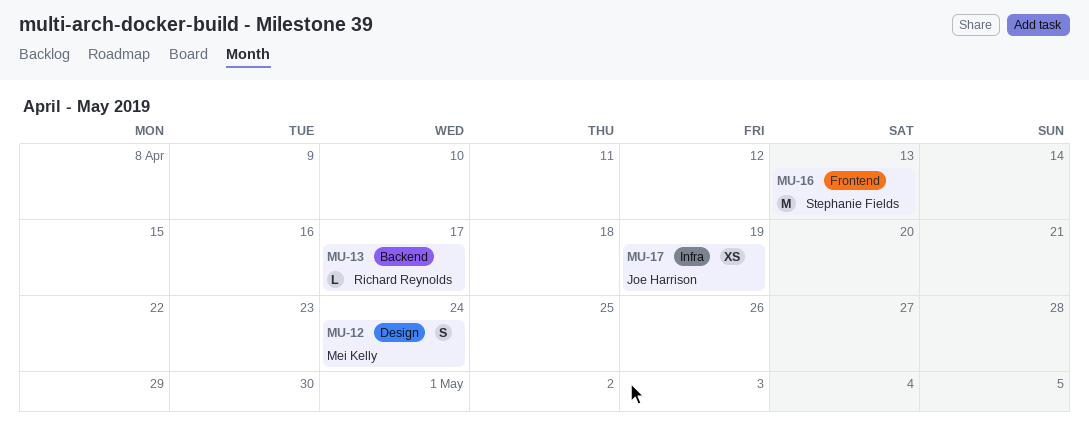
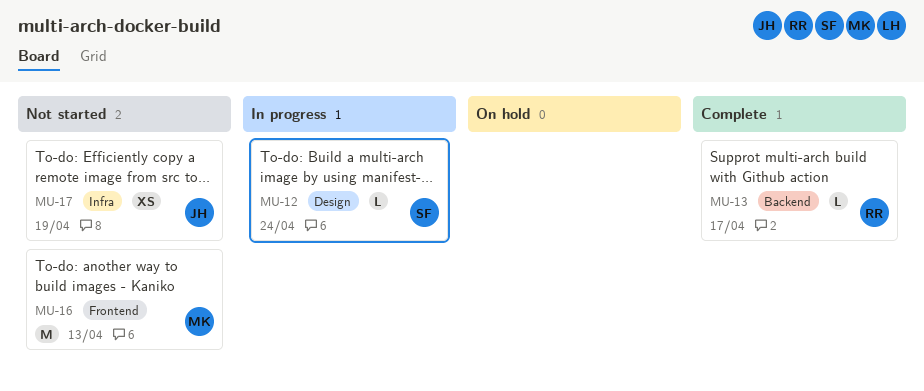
MU-12, owner: Mei Kelly -> Stephanie Fields
MU-12, estimate: S -> L
MU-16, owner: Stephanie Fields -> Mei Kelly

